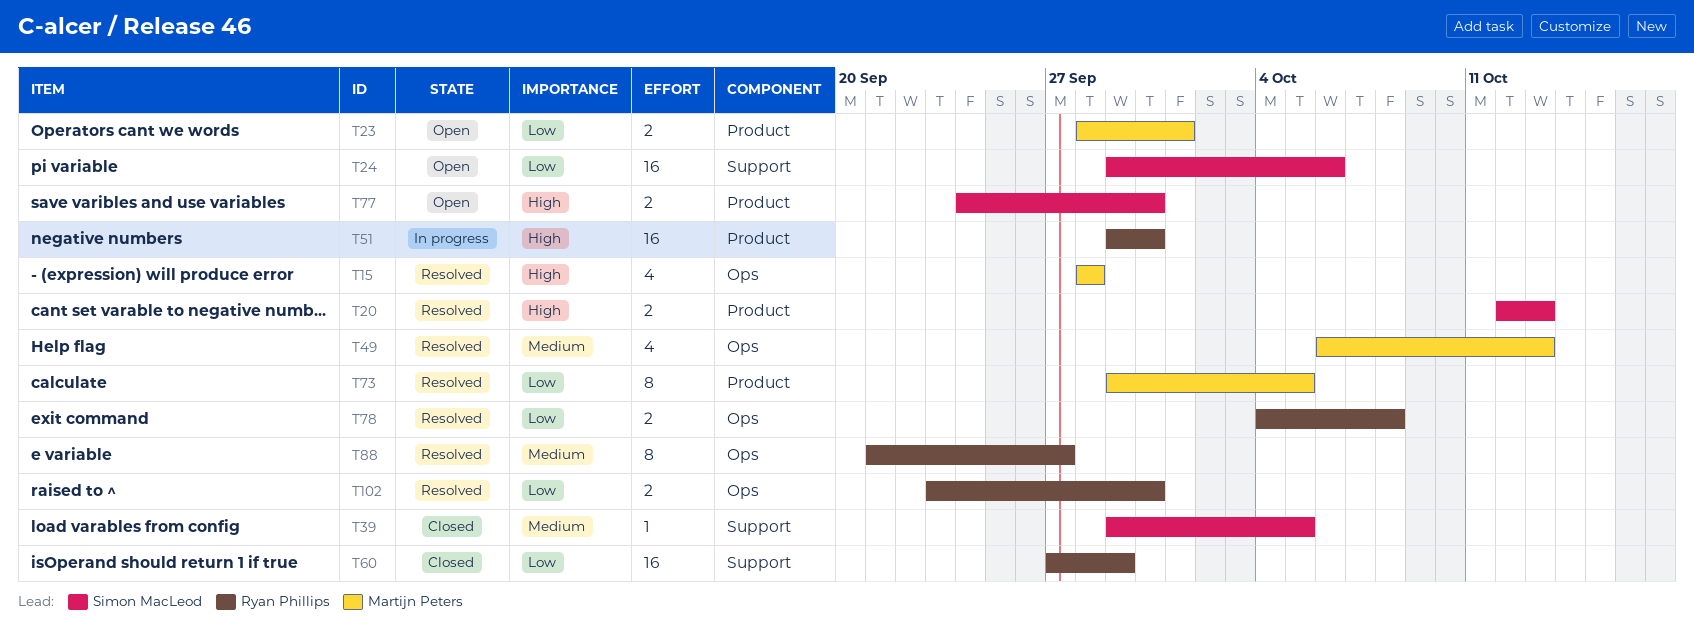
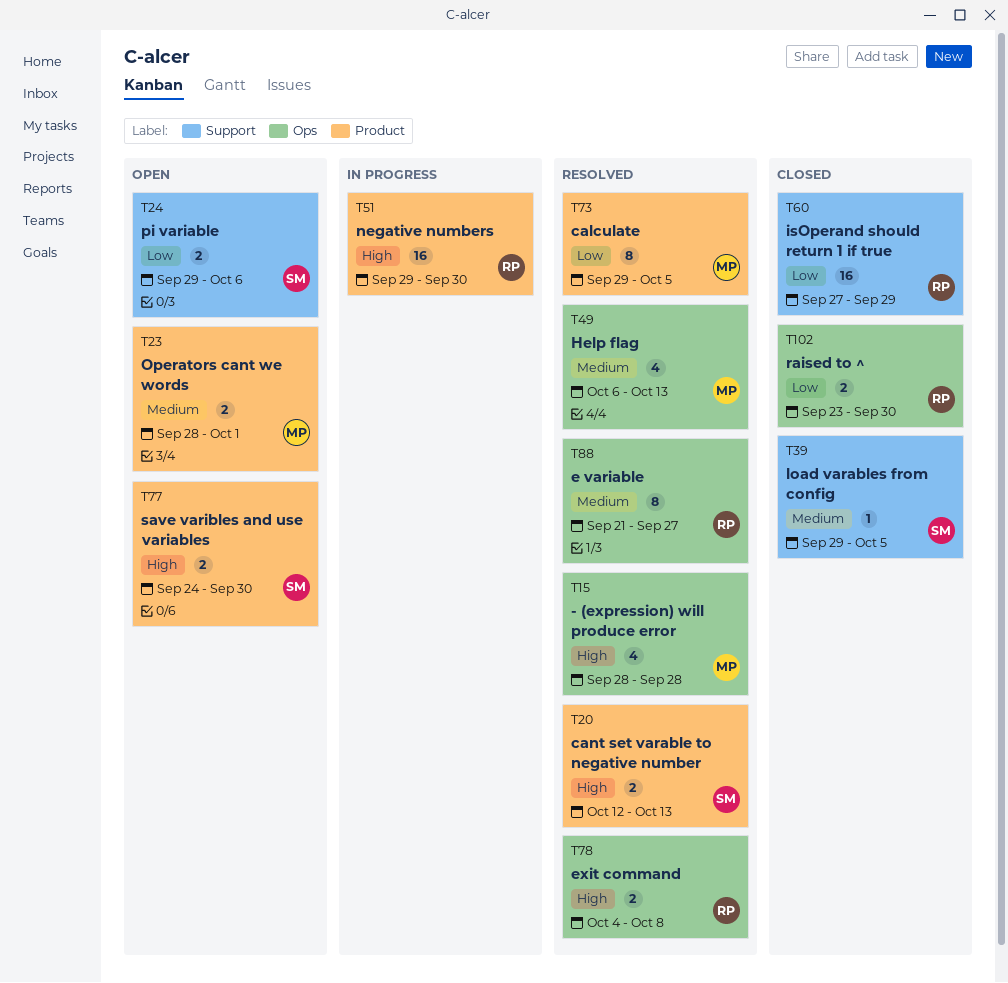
T23, priority: Low -> Medium
T24, estimate: 16 -> 2
T78, priority: Low -> High
T102, status: Resolved -> Closed

